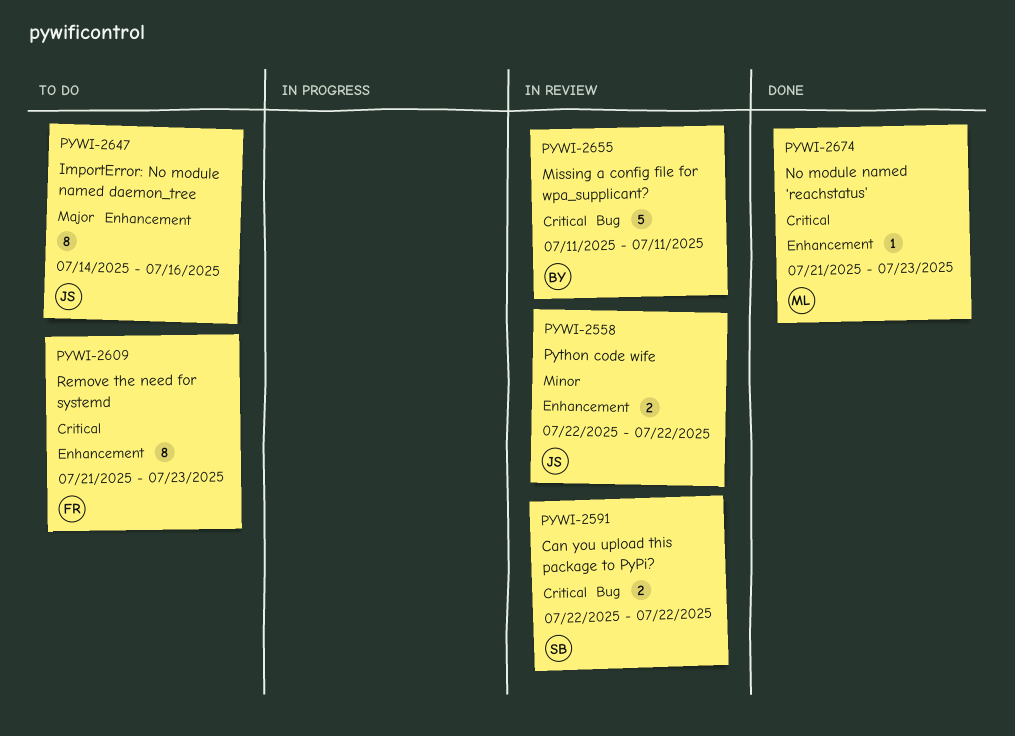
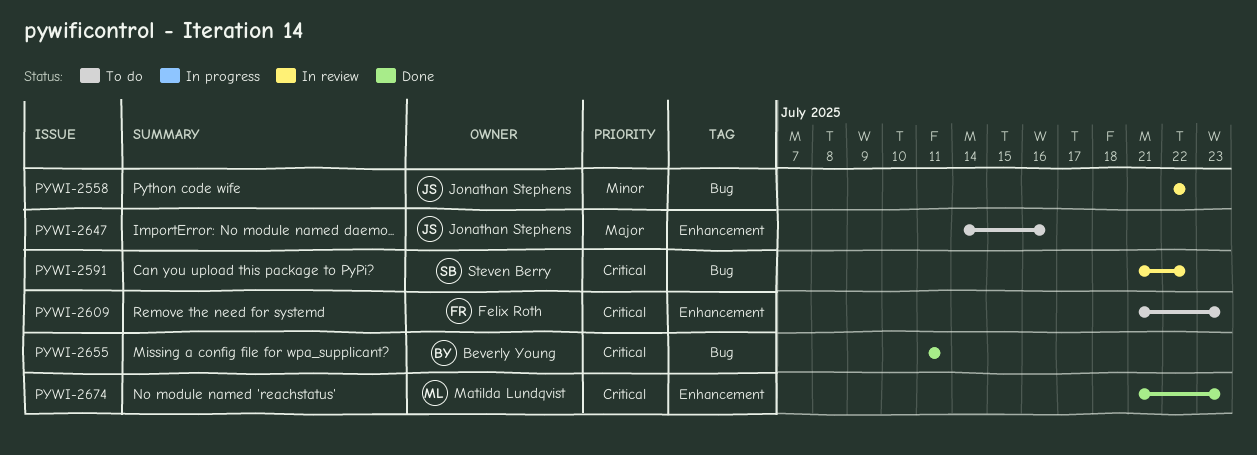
PYWI-2558, label: Enhancement -> Bug
PYWI-2591, start: Jul 22 -> Jul 21
PYWI-2655, status: In review -> Done

